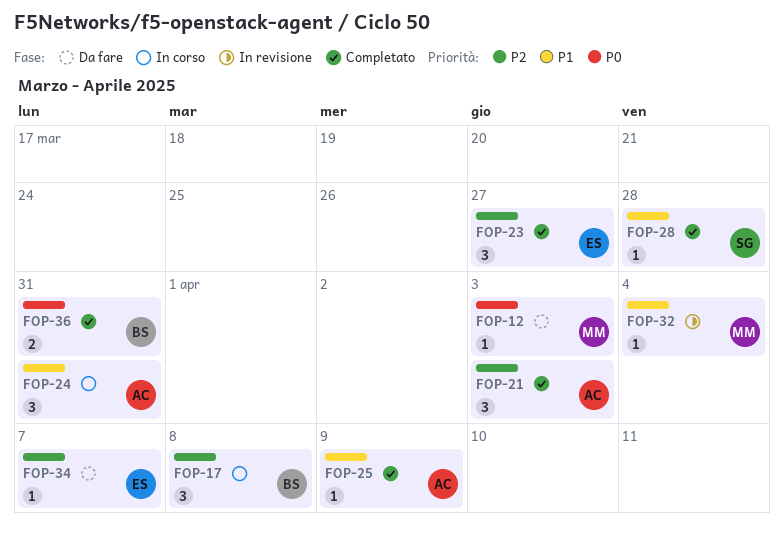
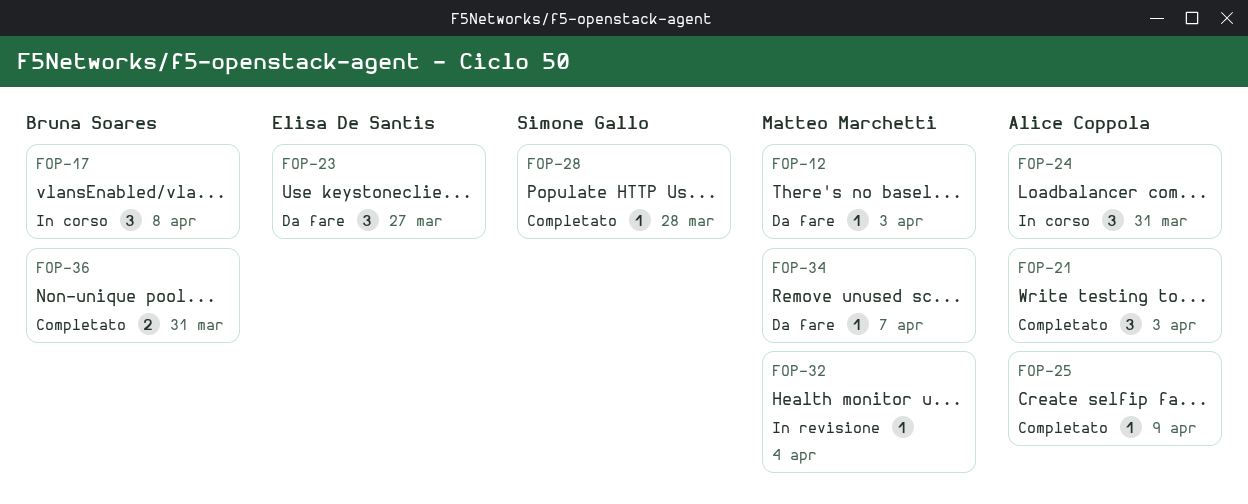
FOP-23, status: Completato -> Da fare
FOP-34, owner: Elisa De Santis -> Matteo Marchetti

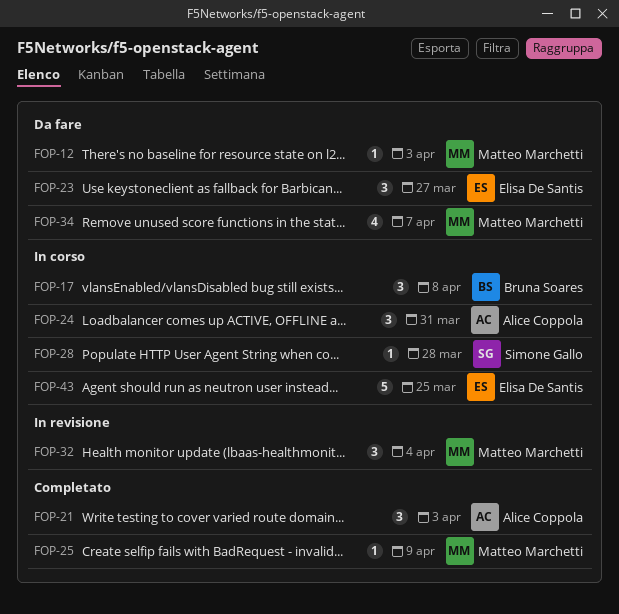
FOP-25, owner: Alice Coppola -> Matteo Marchetti
FOP-28, status: Completato -> In corso
FOP-32, estimate: 1 -> 3
FOP-34, estimate: 1 -> 4
FOP-36: present -> none
FOP-43: none -> present

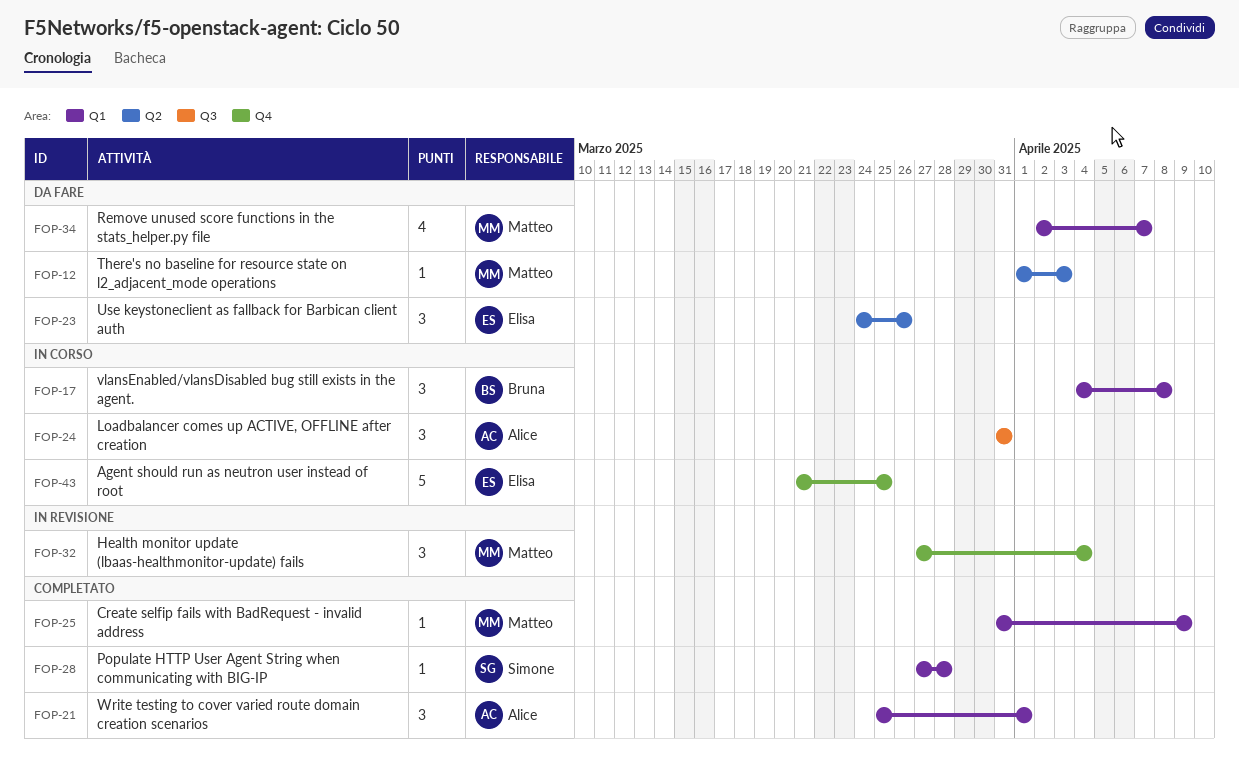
FOP-21, due: Apr 3 -> Apr 1
FOP-23, due: Mar 27 -> Mar 26
FOP-28, status: In corso -> Completato

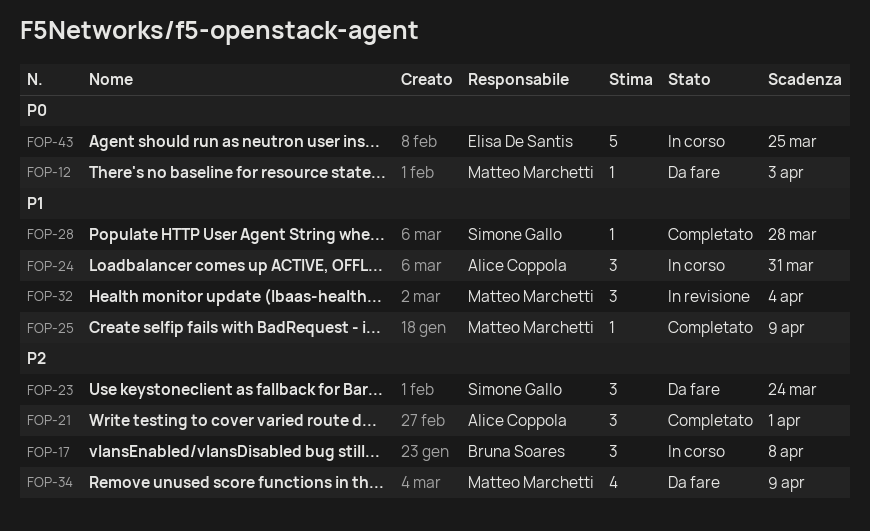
FOP-23, owner: Elisa De Santis -> Simone Gallo
FOP-23, due: Mar 26 -> Mar 24
FOP-34, due: Apr 7 -> Apr 9

